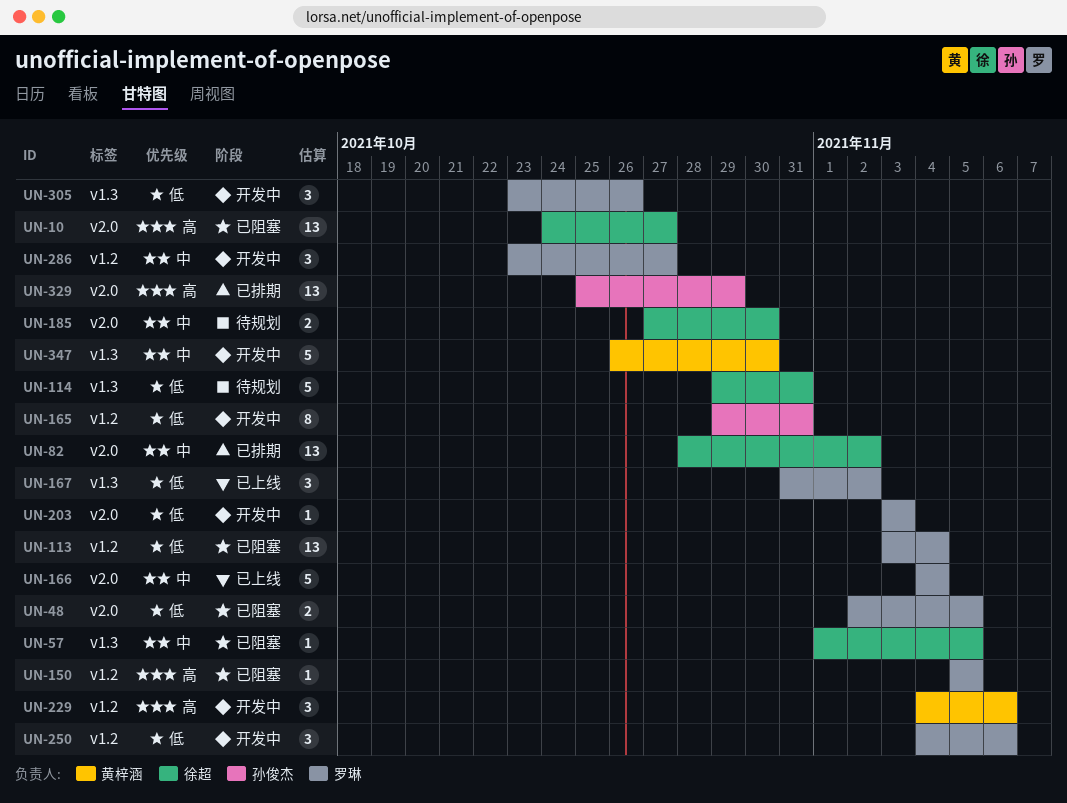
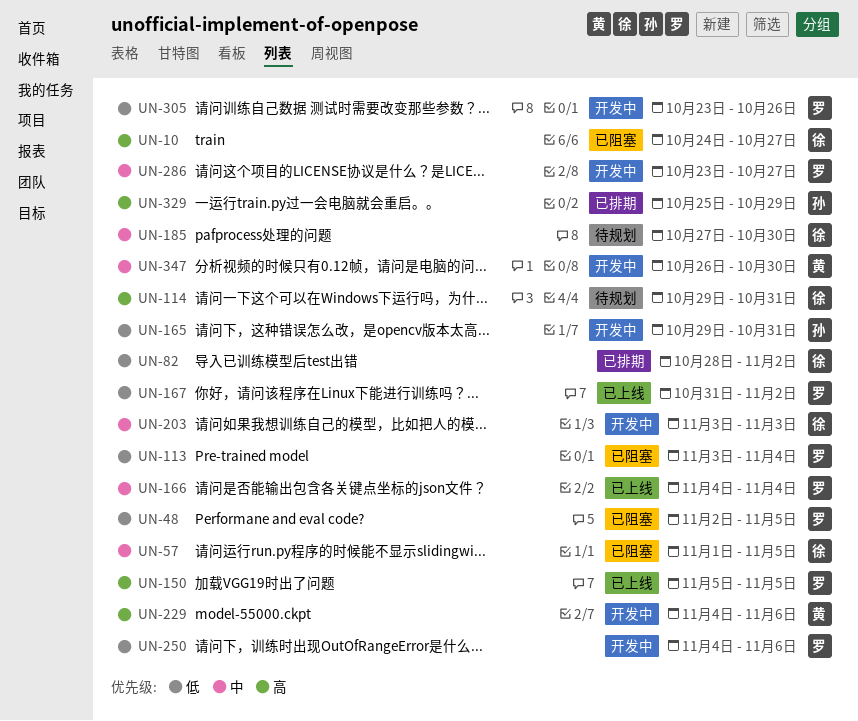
UN-82, priority: 中 -> 低
UN-114, priority: 低 -> 高
UN-150, status: 已阻塞 -> 已上线
UN-203, owner: 罗琳 -> 徐超
UN-203, priority: 低 -> 中

